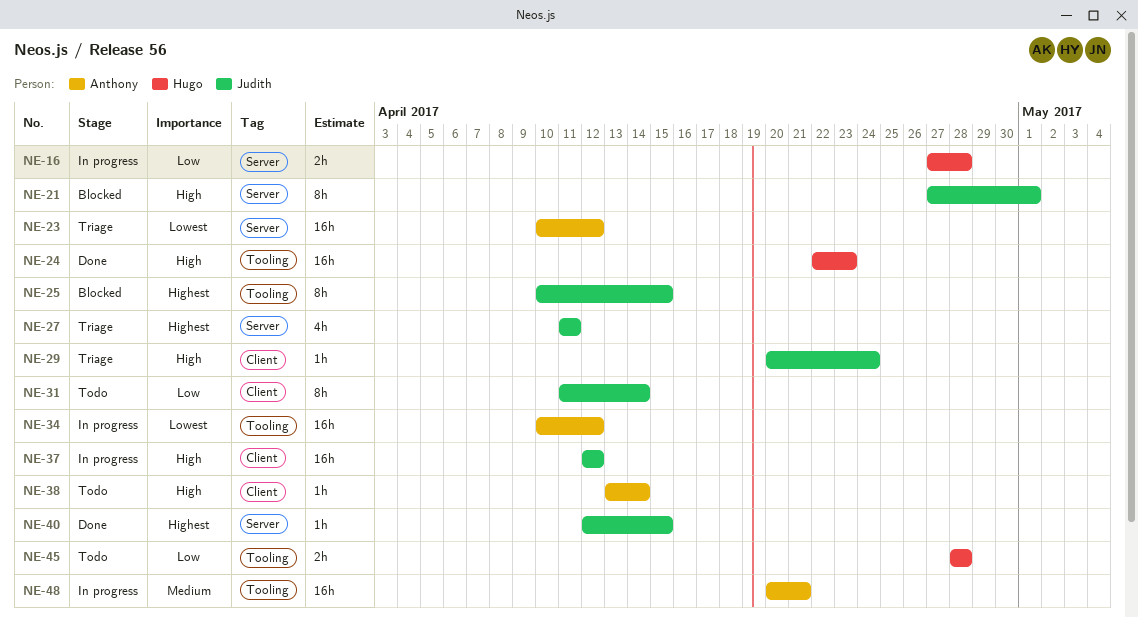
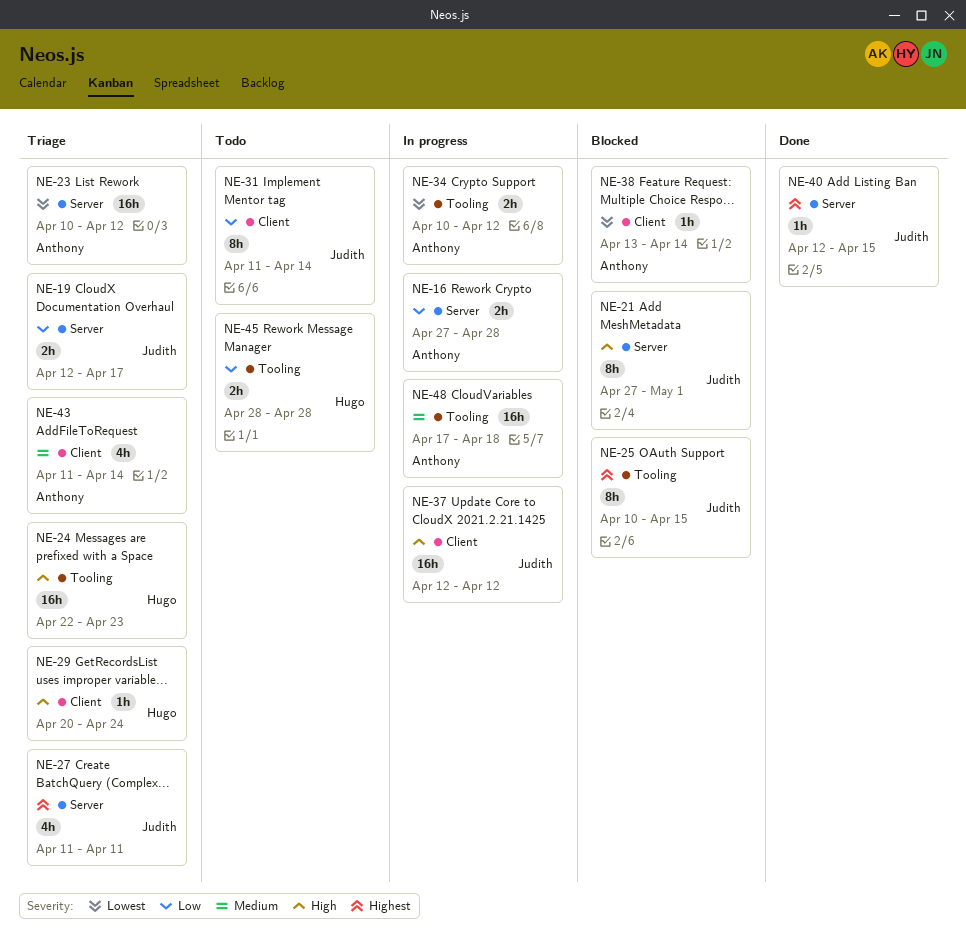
NE-16, owner: Hugo -> Anthony
NE-19: none -> present
NE-24, status: Done -> Triage
NE-29, owner: Judith -> Hugo
NE-34, estimate: 16h -> 2h
NE-38, status: Todo -> Blocked
NE-38, priority: High -> Lowest
NE-43: none -> present
NE-48, start: Apr 20 -> Apr 17
NE-48, due: Apr 21 -> Apr 18

